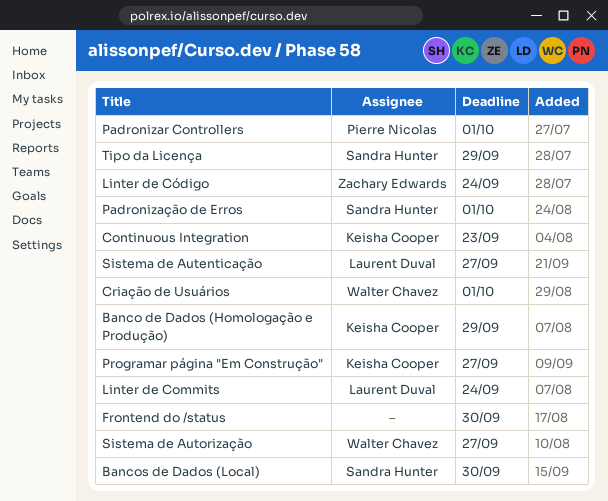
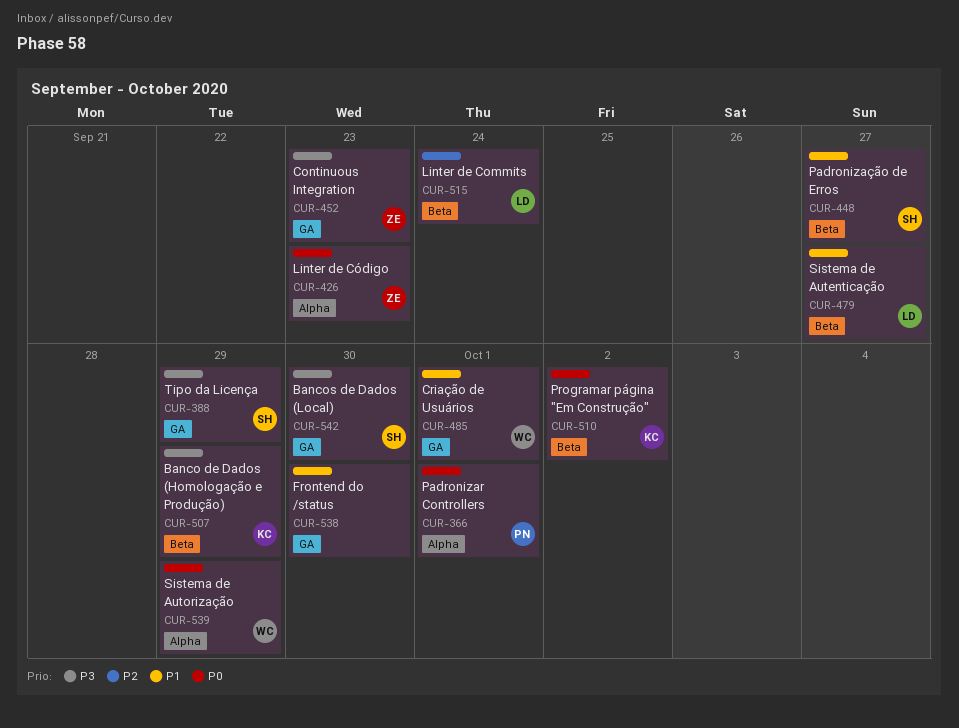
Continuous Integration, owner: Keisha Cooper -> Zachary Edwards
Linter de Código, due: Sep 24 -> Sep 23
Padronização de Erros, due: Oct 1 -> Sep 27
Programar página "Em Construção", due: Sep 27 -> Oct 2
Sistema de Autorização, due: Sep 27 -> Sep 29

